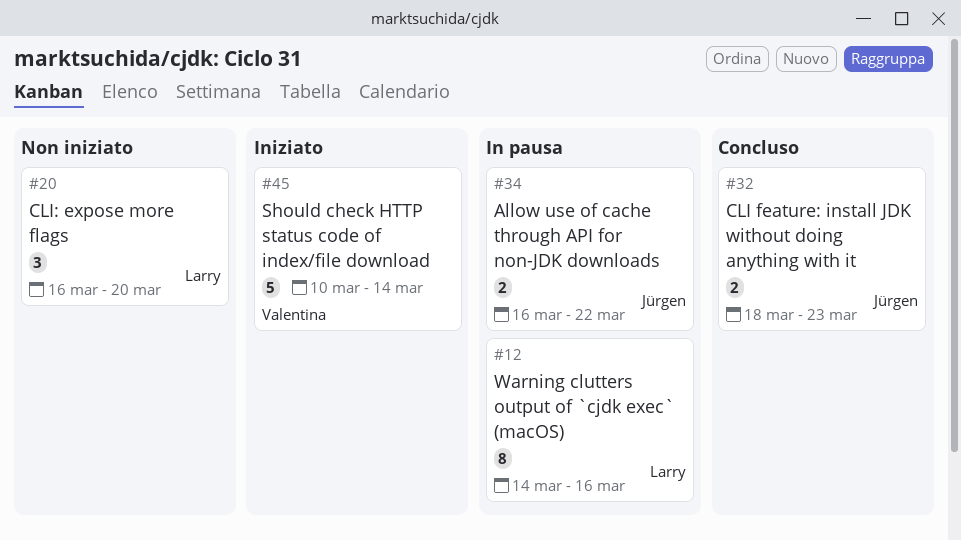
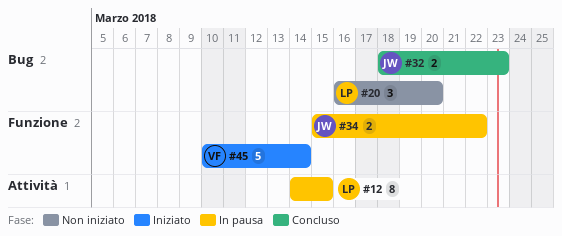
#12, due: Mar 16 -> Mar 15
#34, start: Mar 16 -> Mar 15

